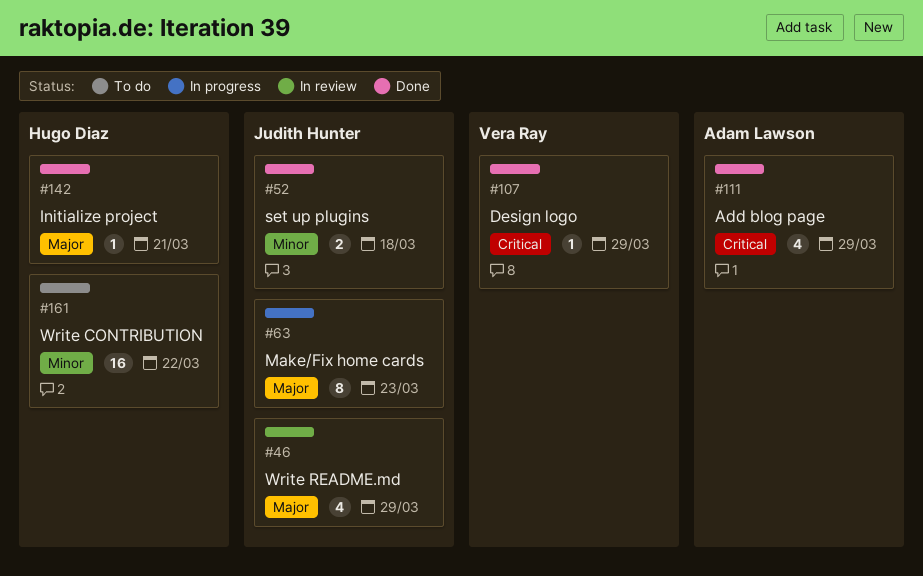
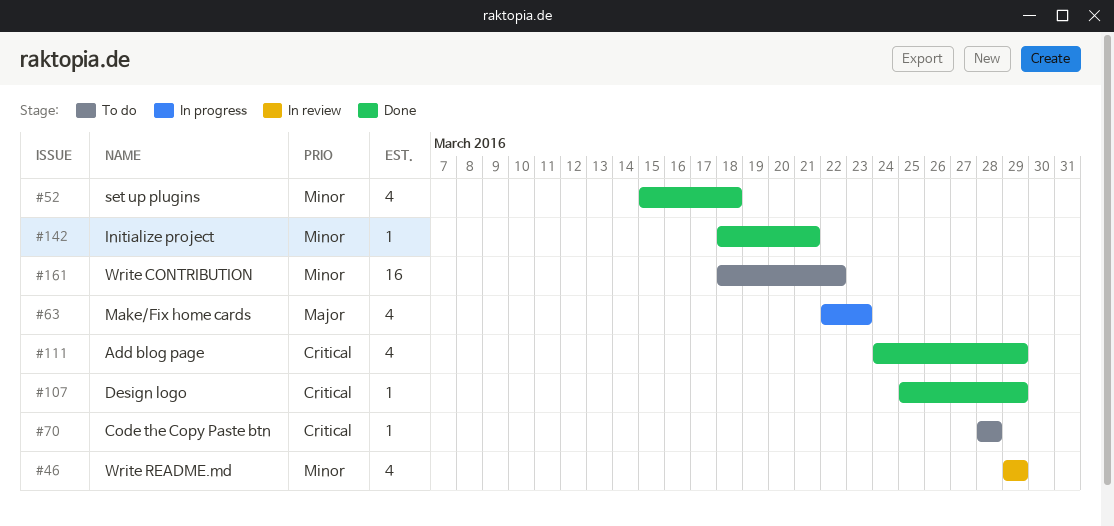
#46, priority: Major -> Minor
#52, estimate: 2 -> 4
#63, estimate: 8 -> 4
#70: none -> present
#142, priority: Major -> Minor

